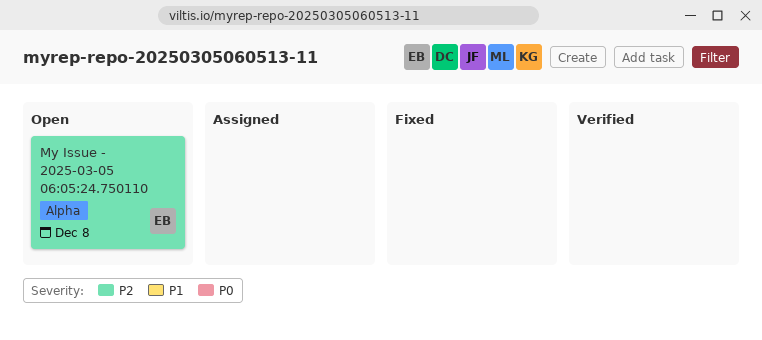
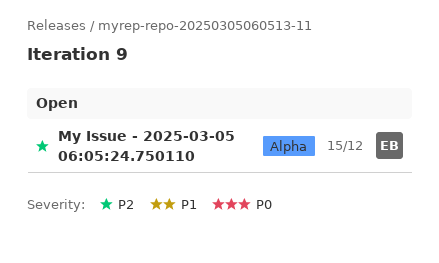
My Issue - 2025-03-05 06:05:24.750110, due: Dec 8 -> Dec 15

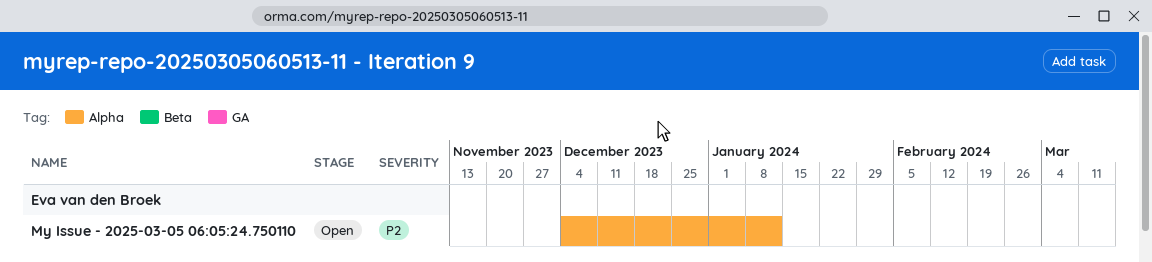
My Issue - 2025-03-05 06:05:24.750110, due: Dec 15 -> Jan 12

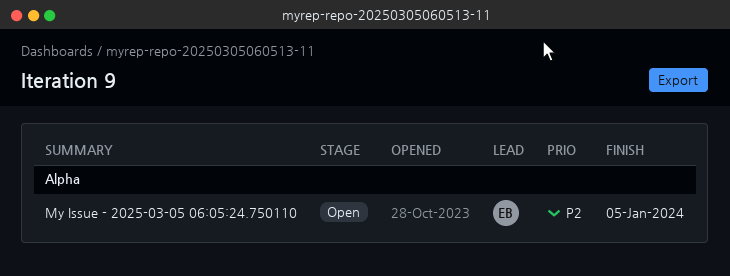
My Issue - 2025-03-05 06:05:24.750110, due: Jan 12 -> Jan 5

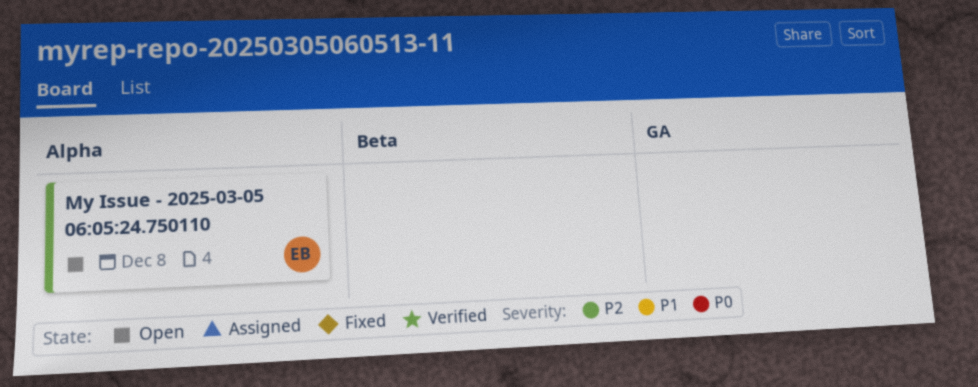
My Issue - 2025-03-05 06:05:24.750110, due: Jan 5 -> Dec 8

